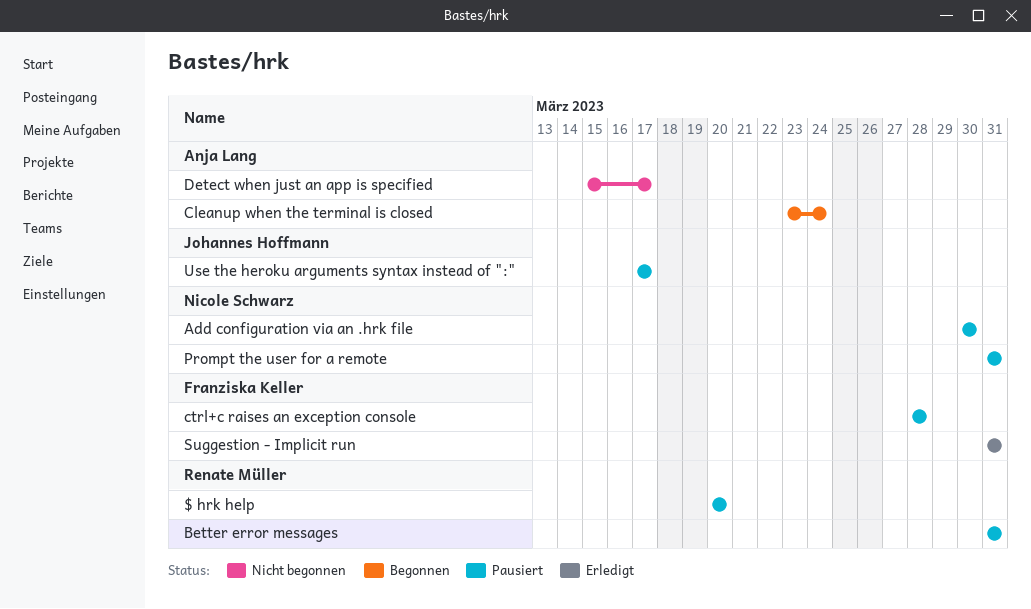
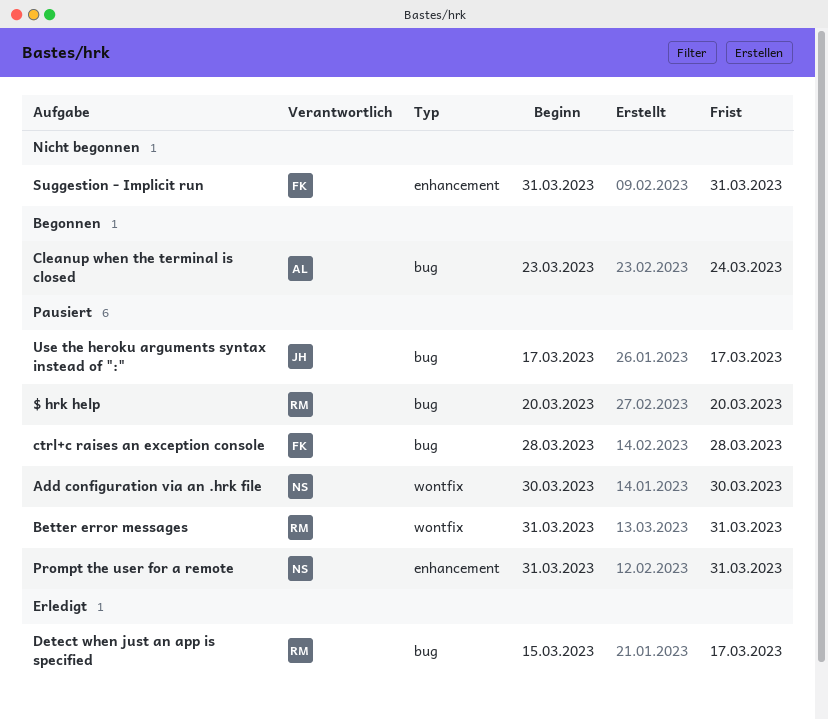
Detect when just an app is specified, status: Nicht begonnen -> Erledigt
Detect when just an app is specified, owner: Anja Lang -> Renate Müller
Suggestion - Implicit run, status: Erledigt -> Nicht begonnen

